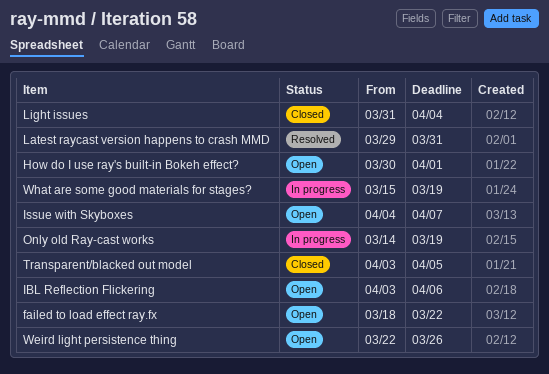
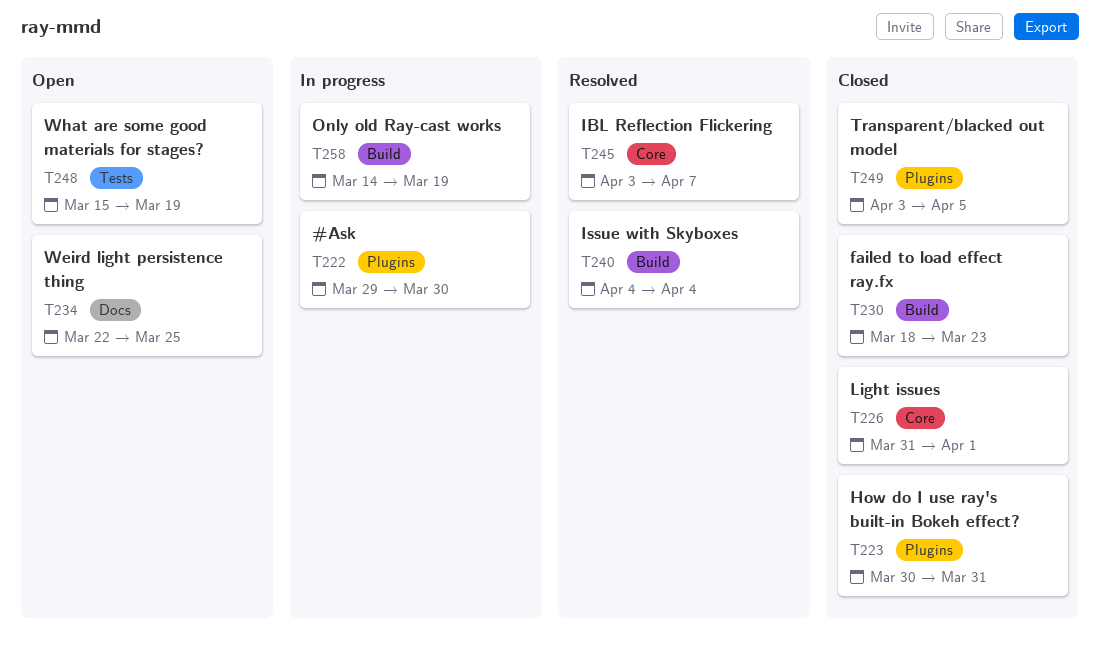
#Ask: none -> present
failed to load effect ray.fx, status: Open -> Closed
failed to load effect ray.fx, due: Mar 22 -> Mar 23
How do I use ray's built-in Bokeh effect?, status: Open -> Closed
How do I use ray's built-in Bokeh effect?, due: Apr 1 -> Mar 31
IBL Reflection Flickering, status: Open -> Resolved
IBL Reflection Flickering, due: Apr 6 -> Apr 7
Issue with Skyboxes, status: Open -> Resolved
Issue with Skyboxes, due: Apr 7 -> Apr 4
Latest raycast version happens to crash MMD: present -> none
Light issues, due: Apr 4 -> Apr 1
Weird light persistence thing, due: Mar 26 -> Mar 25
What are some good materials for stages?, status: In progress -> Open

